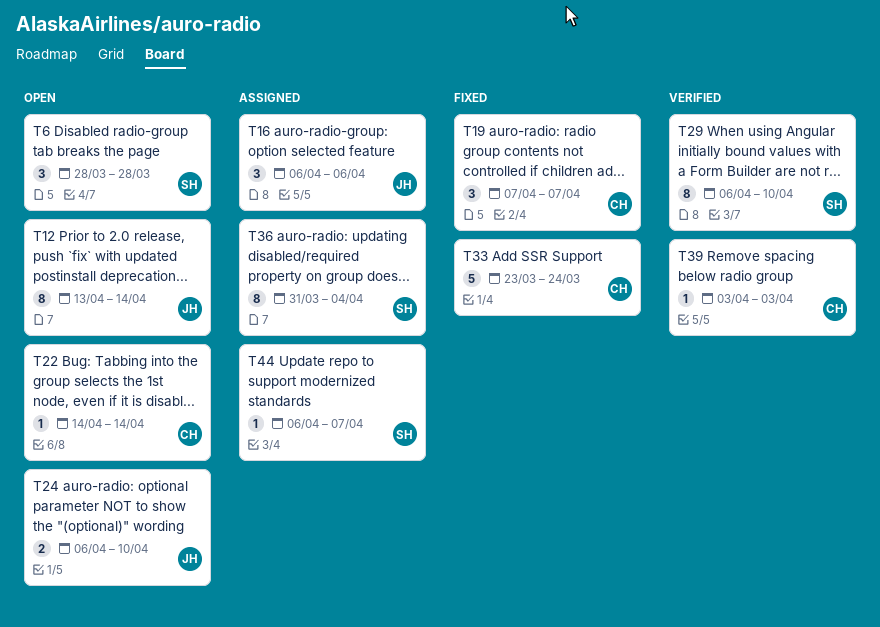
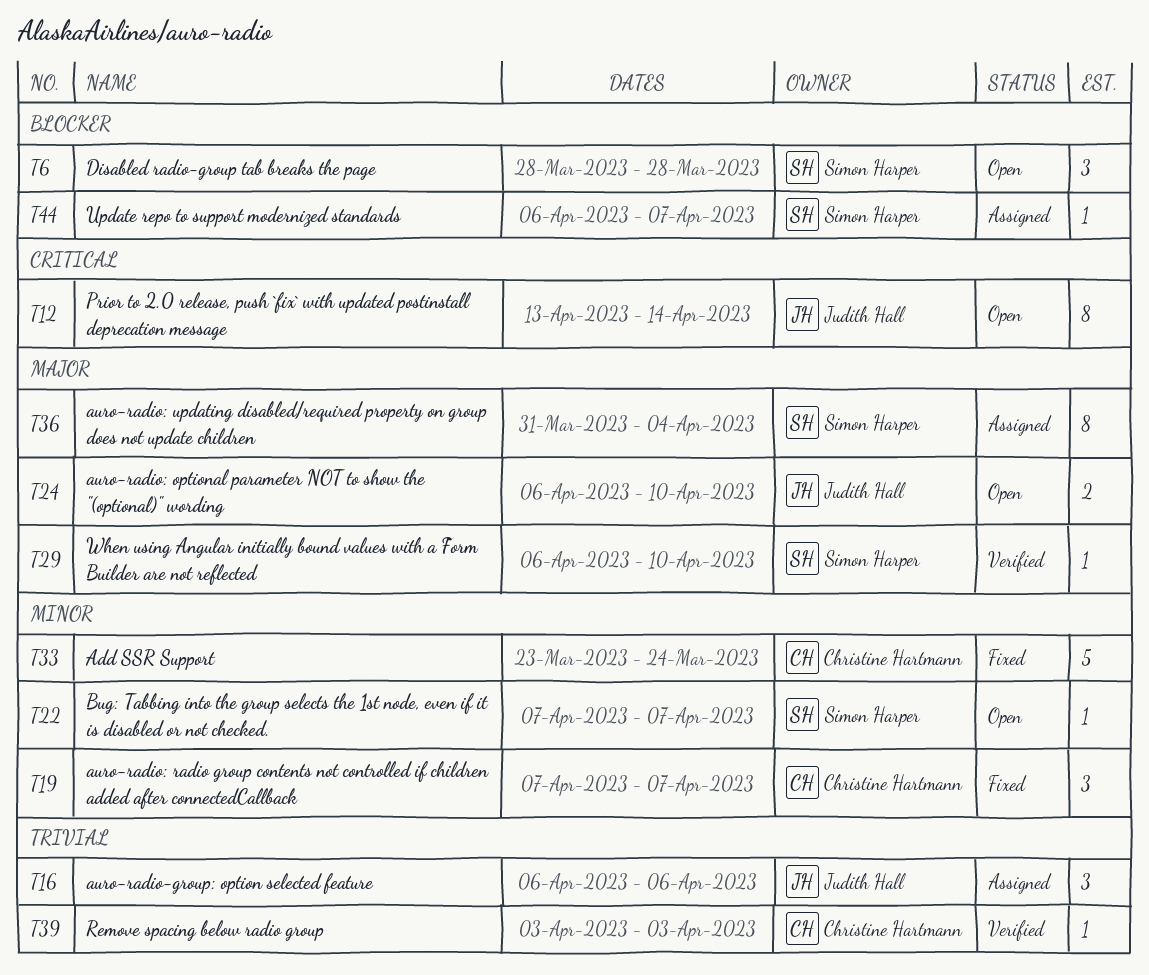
T22, owner: Christine Hartmann -> Simon Harper
T22, start: Apr 14 -> Apr 7
T22, due: Apr 14 -> Apr 7
T29, estimate: 8 -> 1

